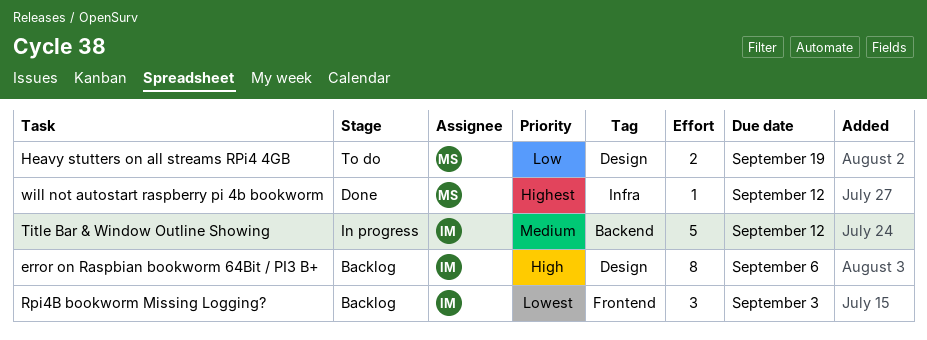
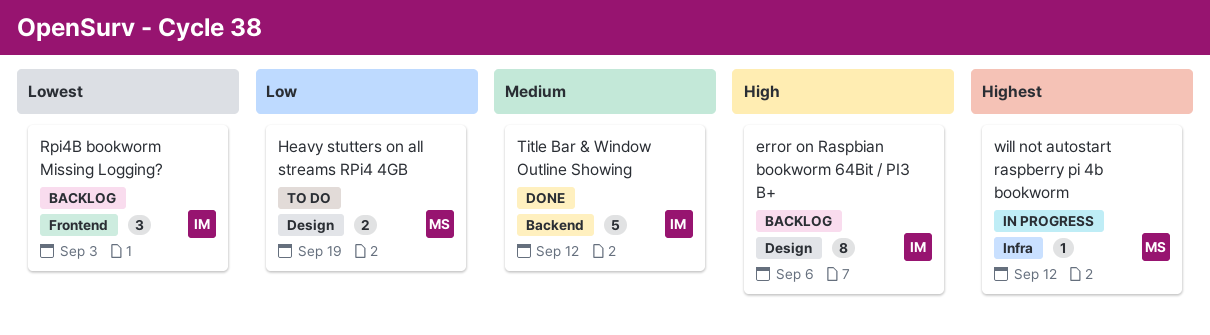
Title Bar & Window Outline Showing, status: In progress -> Done
will not autostart raspberry pi 4b bookworm, status: Done -> In progress

